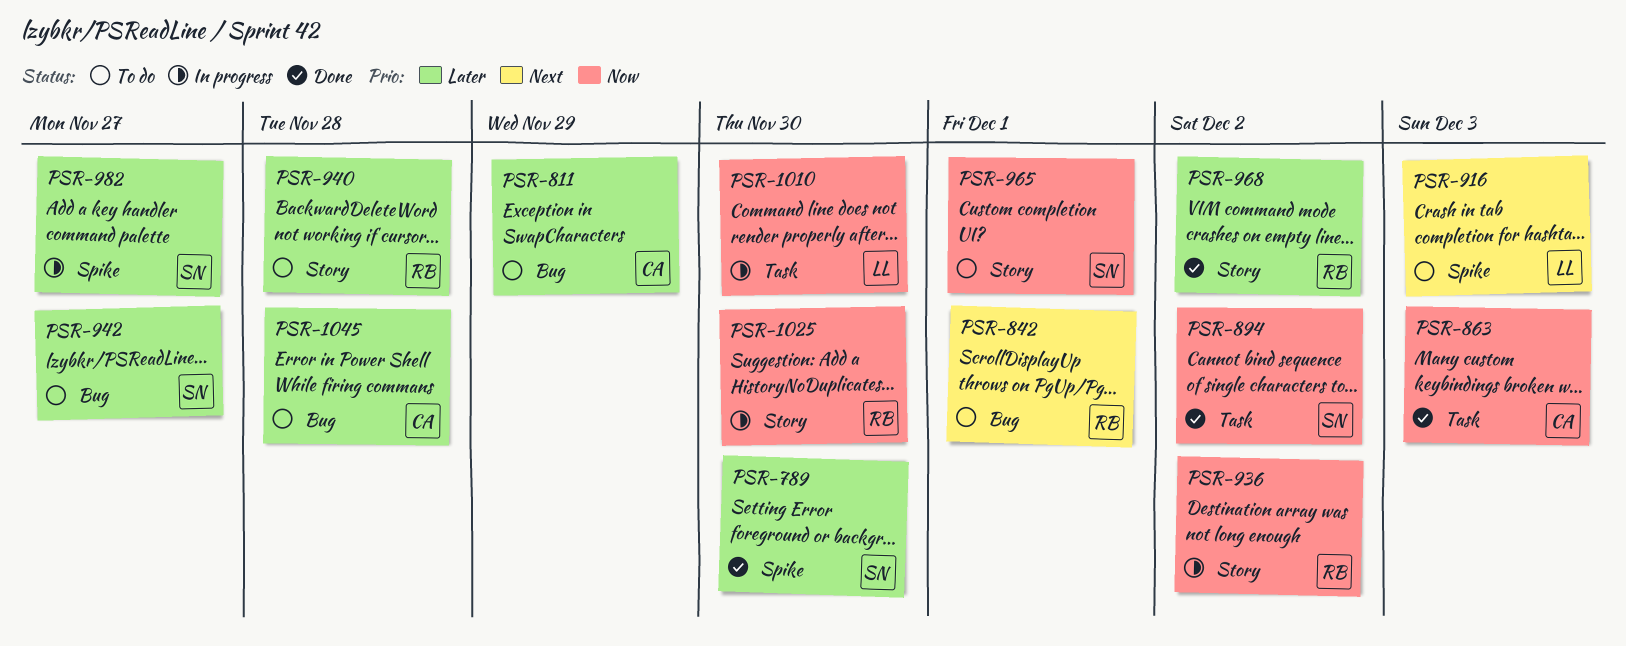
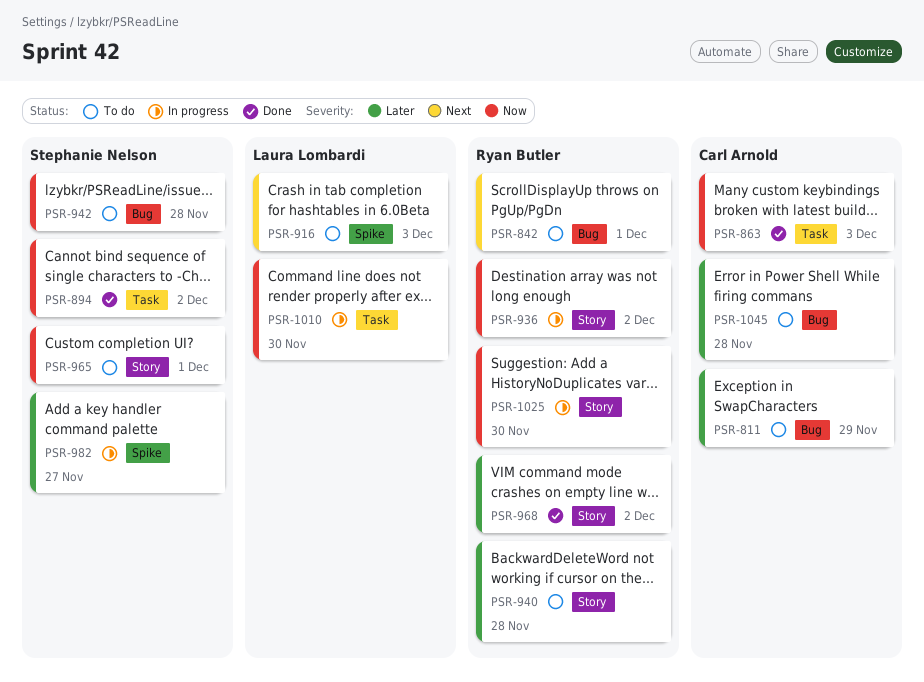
PSR-789: present -> none
PSR-942, priority: Later -> Now
PSR-942, due: Nov 27 -> Nov 28

